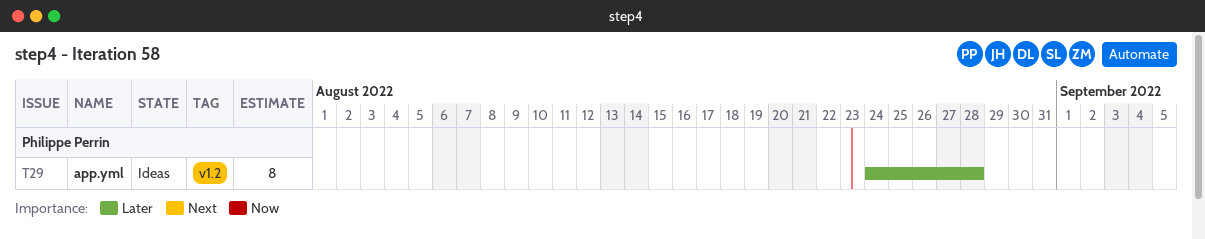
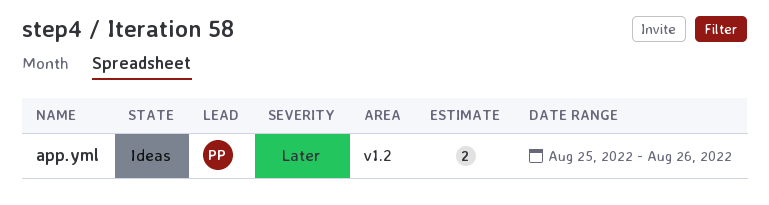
app.yml, estimate: 8 -> 2
app.yml, start: Aug 24 -> Aug 25
app.yml, due: Aug 28 -> Aug 26

